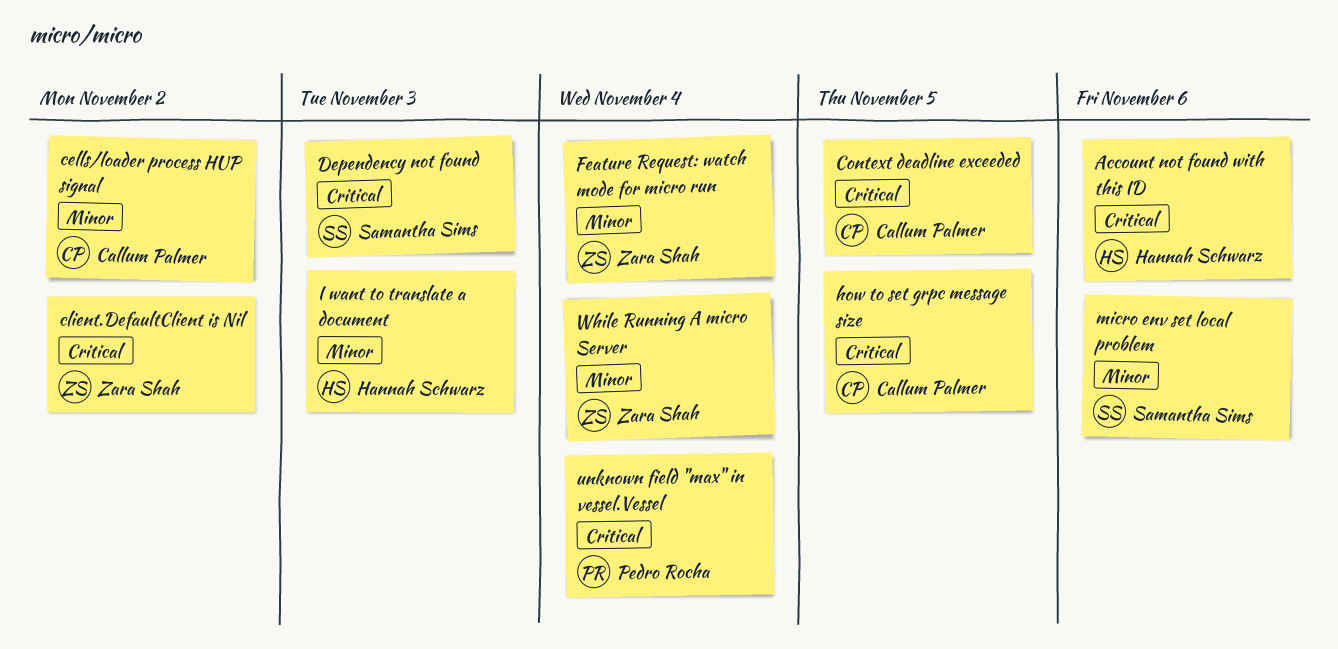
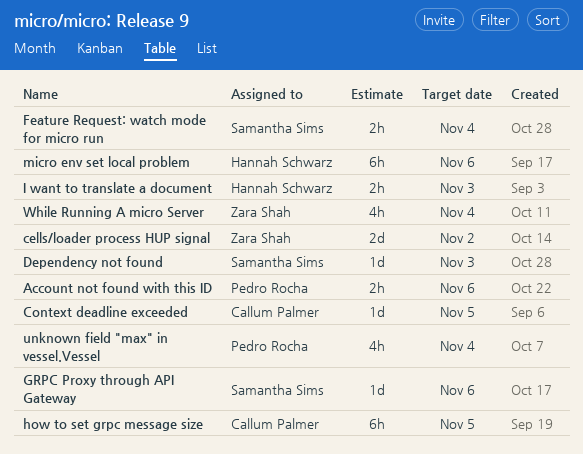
Account not found with this ID, owner: Hannah Schwarz -> Pedro Rocha
cells/loader process HUP signal, owner: Callum Palmer -> Zara Shah
client.DefaultClient is Nil: present -> none
Feature Request: watch mode for micro run, owner: Zara Shah -> Samantha Sims
GRPC Proxy through API Gateway: none -> present
micro env set local problem, owner: Samantha Sims -> Hannah Schwarz

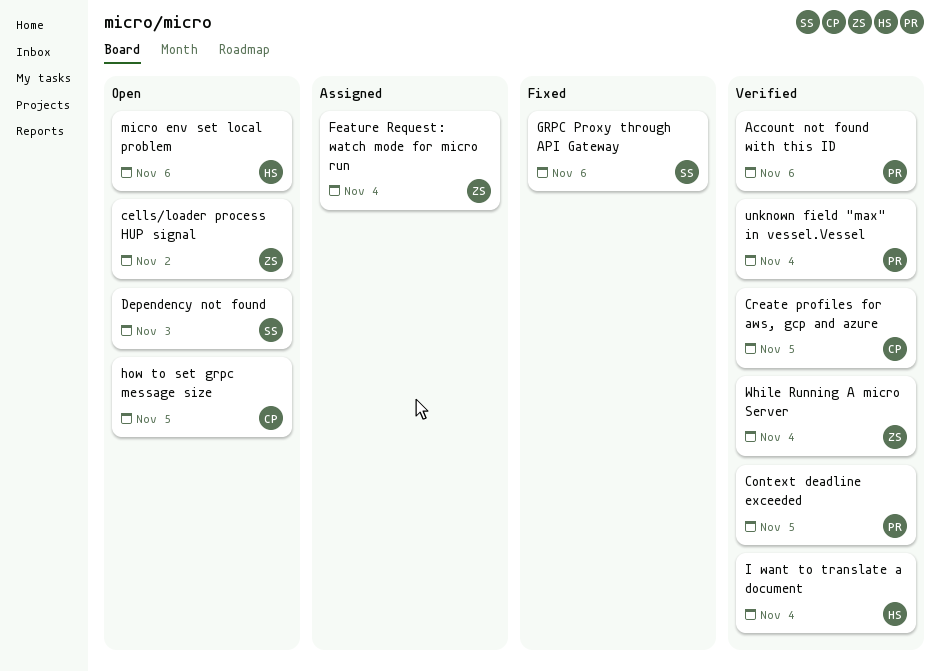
Context deadline exceeded, owner: Callum Palmer -> Pedro Rocha
Create profiles for aws, gcp and azure: none -> present
Feature Request: watch mode for micro run, owner: Samantha Sims -> Zara Shah
I want to translate a document, due: Nov 3 -> Nov 4

